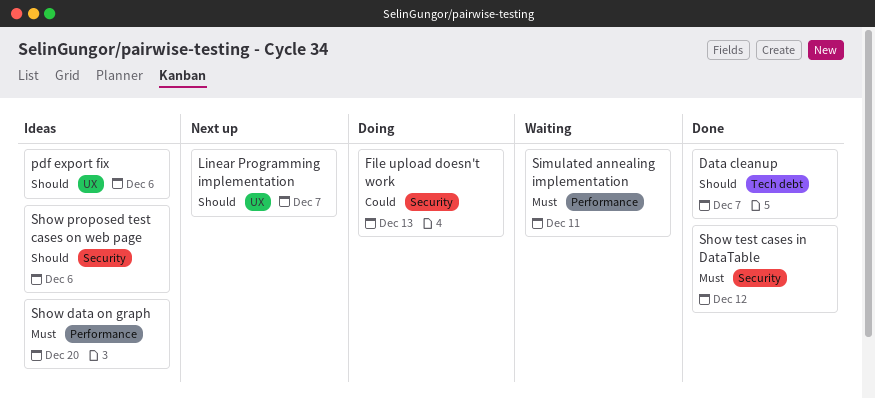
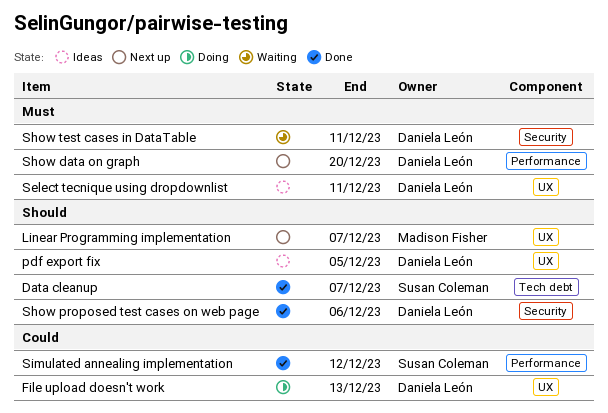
File upload doesn't work, label: Security -> UX
pdf export fix, due: Dec 6 -> Dec 5
Select tecnique using dropdownlist: none -> present
Show data on graph, status: Ideas -> Next up
Show proposed test cases on web page, status: Ideas -> Done
Show test cases in DataTable, status: Done -> Waiting
Show test cases in DataTable, due: Dec 12 -> Dec 11
Simulated annealing implementation, status: Waiting -> Done
Simulated annealing implementation, priority: Must -> Could
Simulated annealing implementation, due: Dec 11 -> Dec 12

